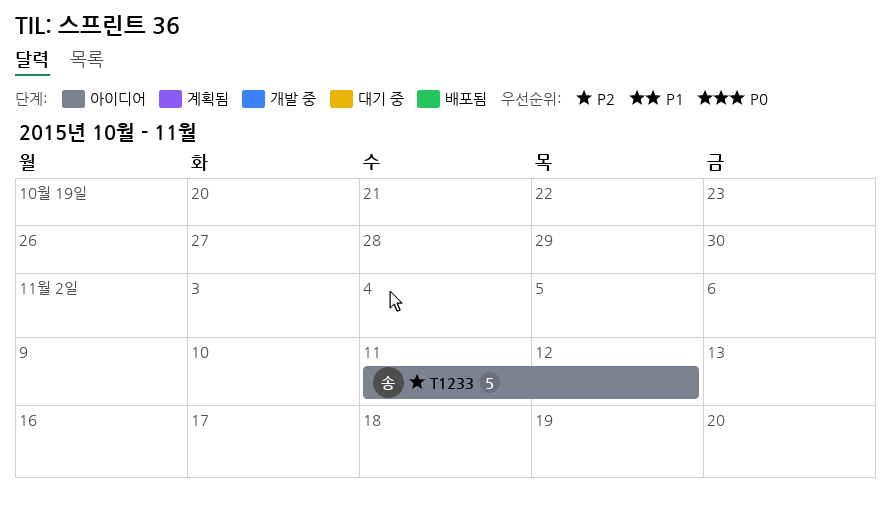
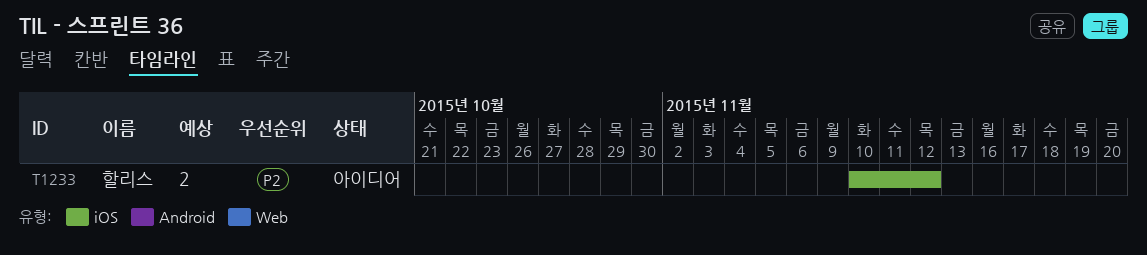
T1233, estimate: 5 -> 2
T1233, start: Nov 11 -> Nov 10

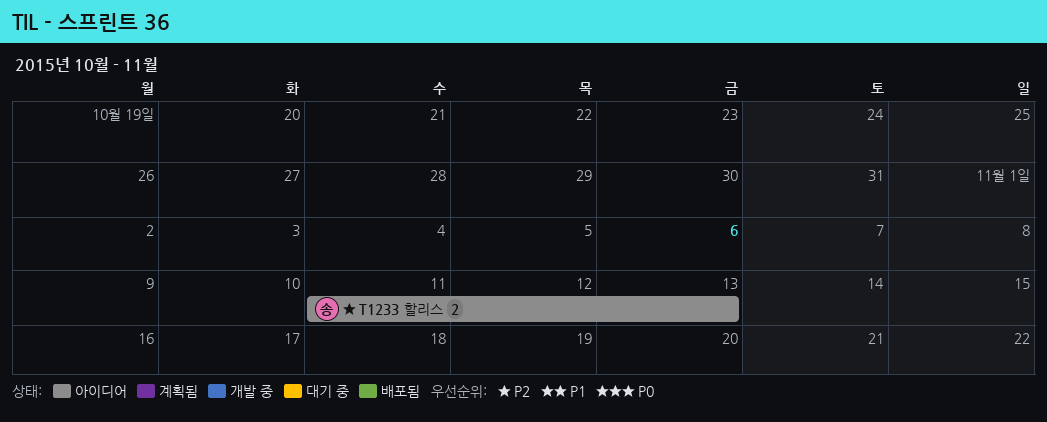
T1233, start: Nov 10 -> Nov 11
T1233, due: Nov 12 -> Nov 13

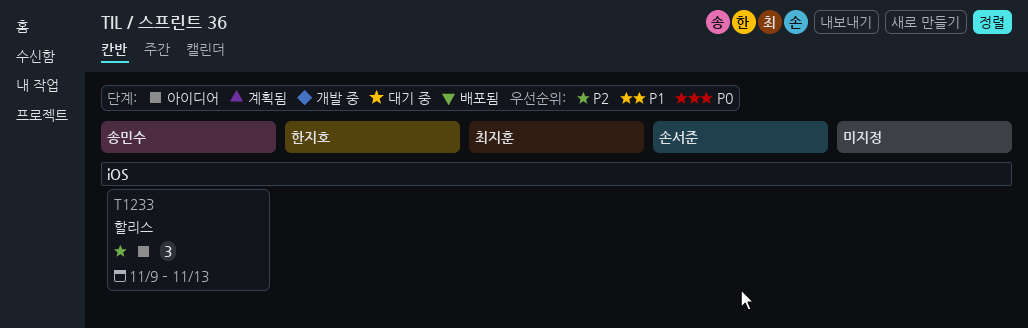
T1233, estimate: 2 -> 3
T1233, start: Nov 11 -> Nov 9

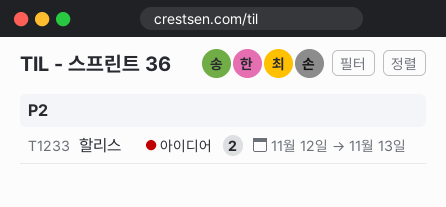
T1233, estimate: 3 -> 2
T1233, start: Nov 9 -> Nov 12

